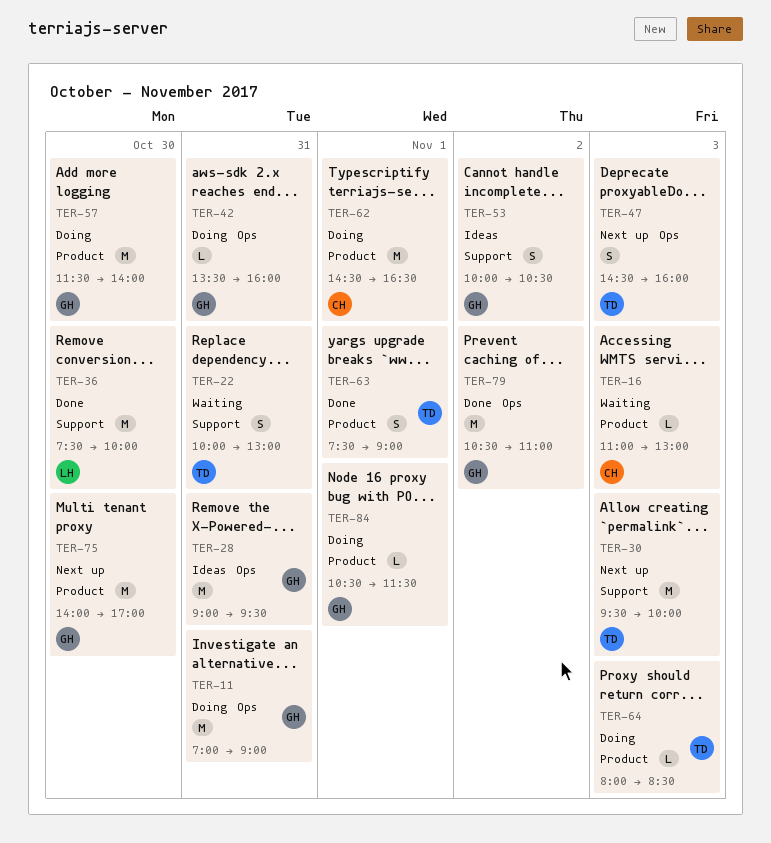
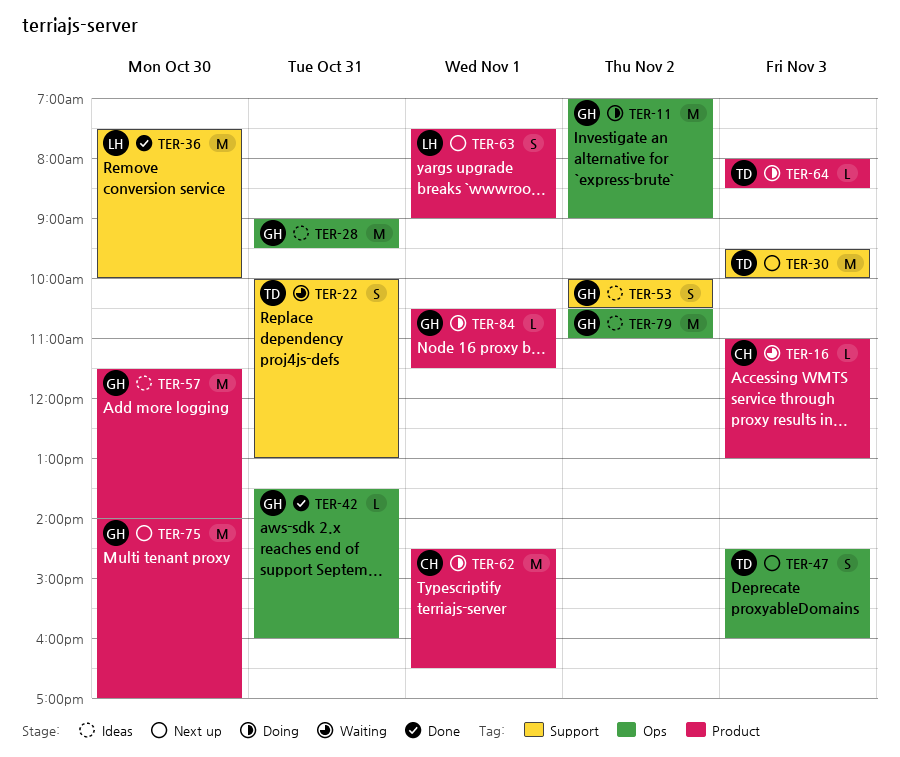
TER-11, day: Oct 31 -> Nov 2
TER-42, status: Doing -> Done
TER-57, status: Doing -> Ideas
TER-63, status: Done -> Next up
TER-63, owner: TD -> LH
TER-79, status: Done -> Ideas

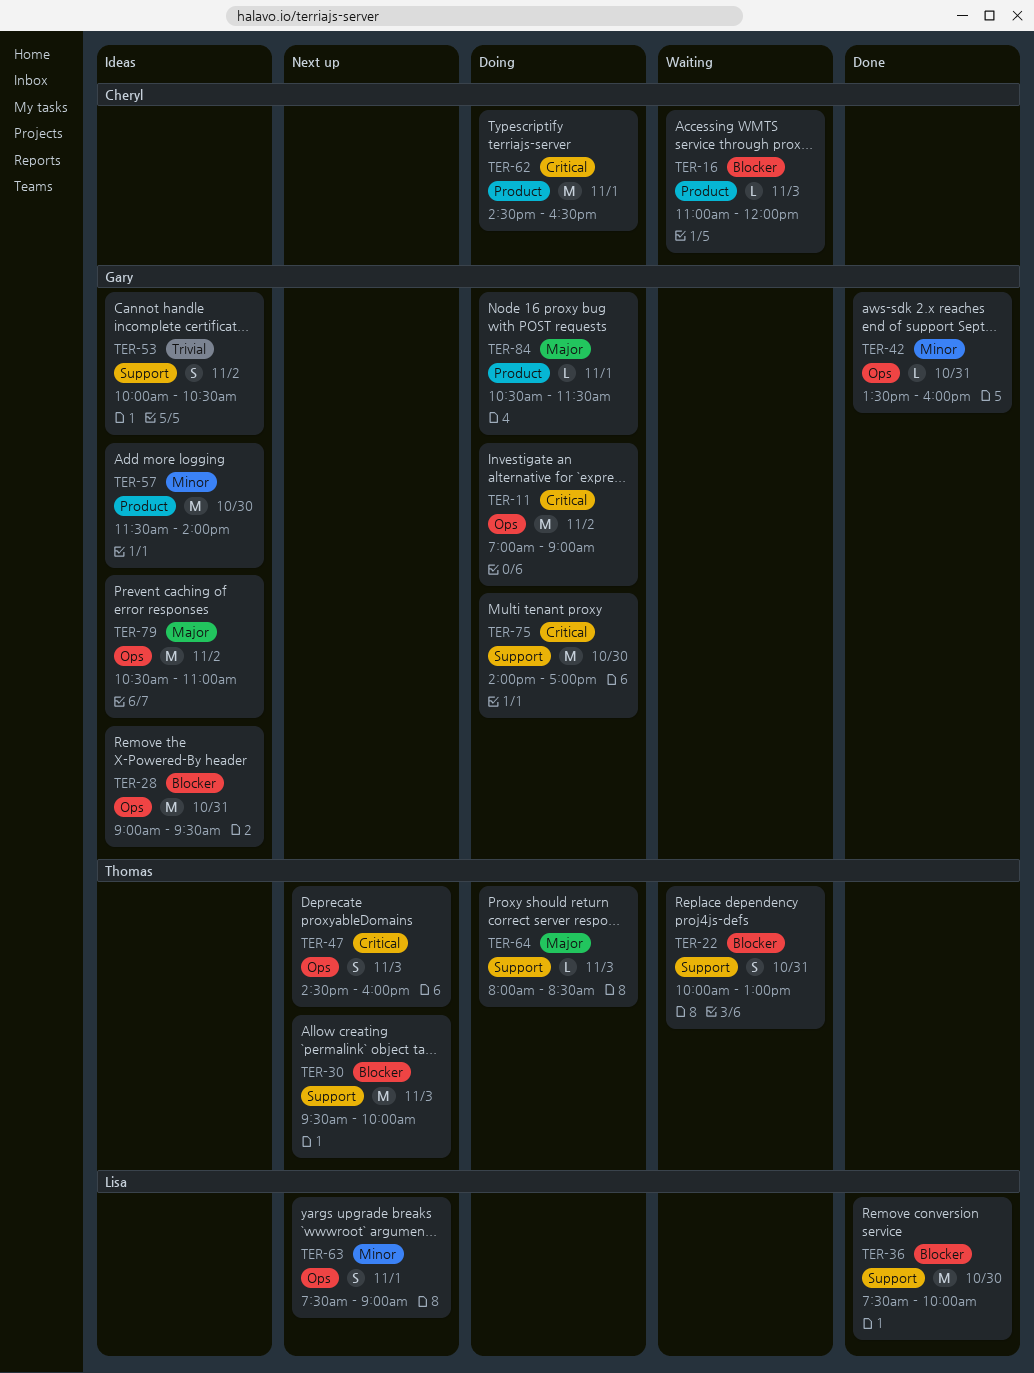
TER-16, ends: 13:00 -> 12:00
TER-63, label: Product -> Ops
TER-64, label: Product -> Support
TER-75, status: Next up -> Doing
TER-75, label: Product -> Support

